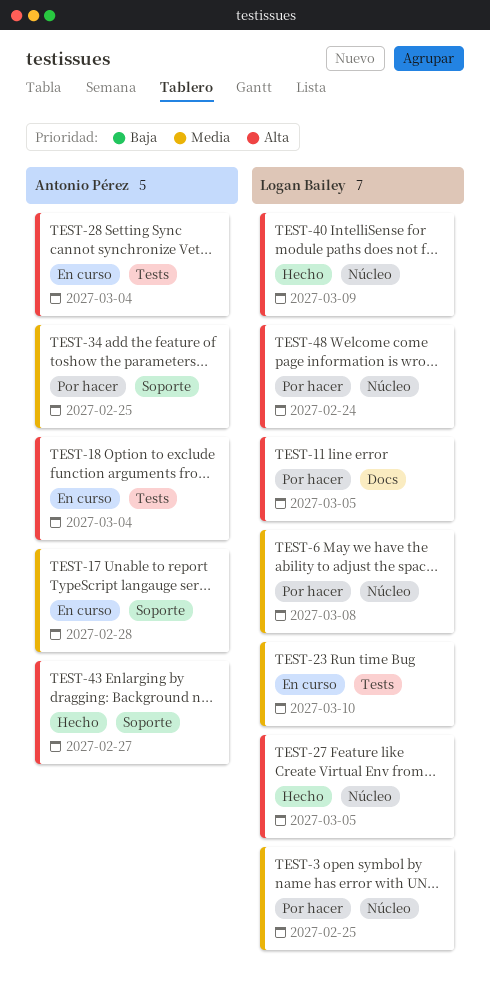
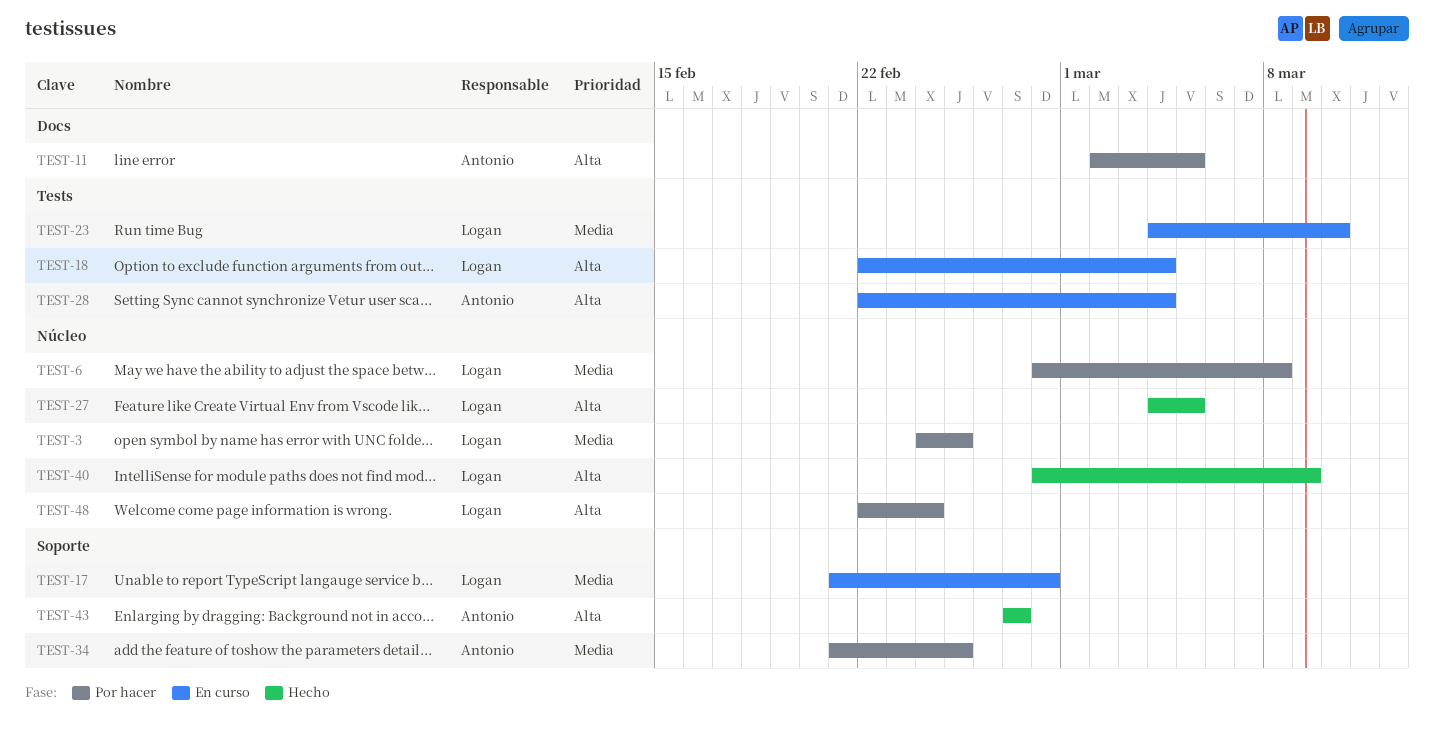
TEST-11, owner: Logan Bailey -> Antonio Pérez
TEST-17, owner: Antonio Pérez -> Logan Bailey
TEST-18, owner: Antonio Pérez -> Logan Bailey

